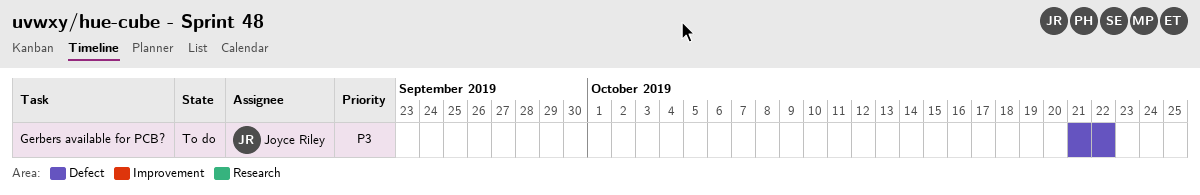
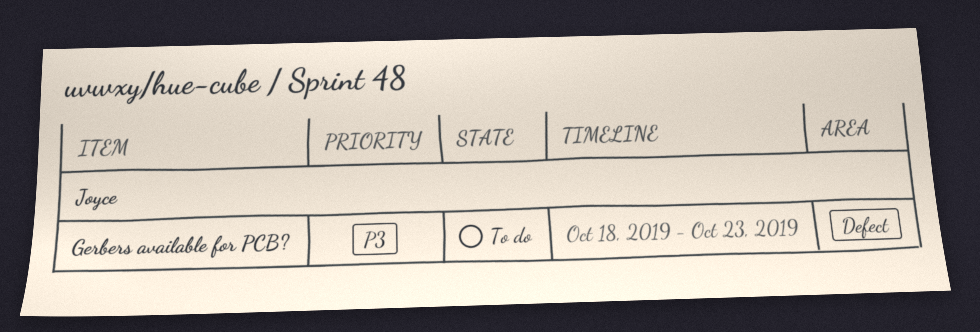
Gerbers available for PCB?, start: Oct 21 -> Oct 18
Gerbers available for PCB?, due: Oct 22 -> Oct 23

